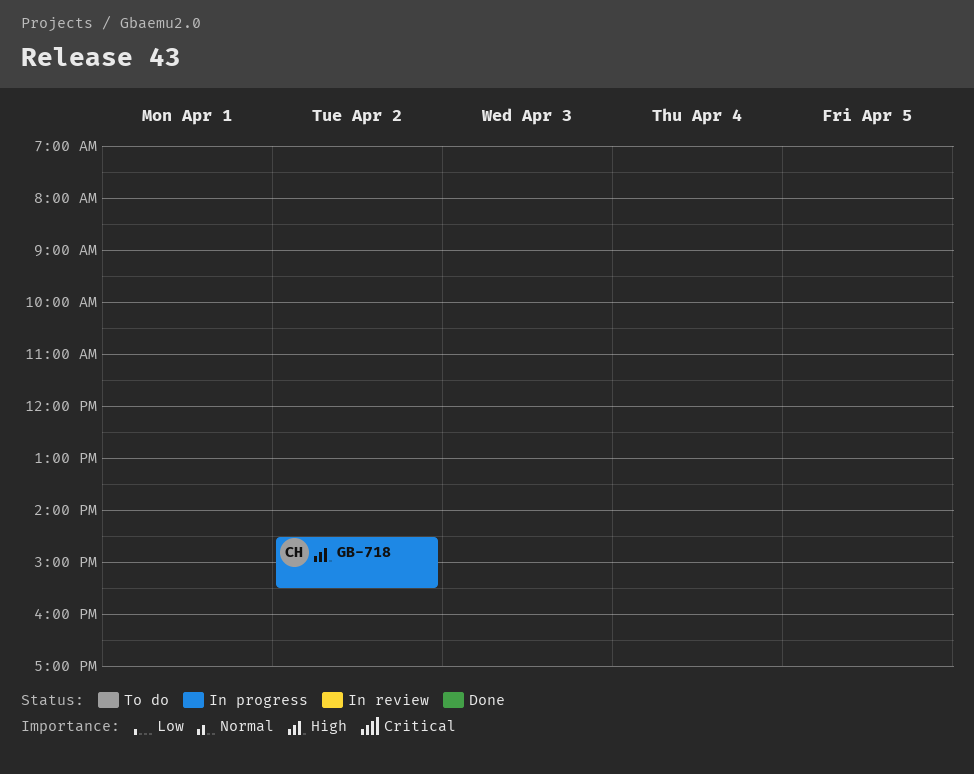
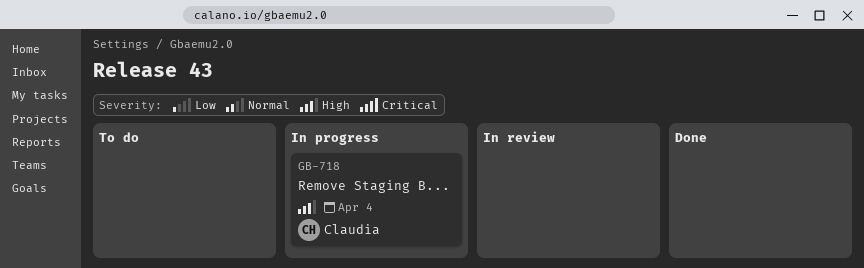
GB-718, day: Apr 2 -> Apr 4

